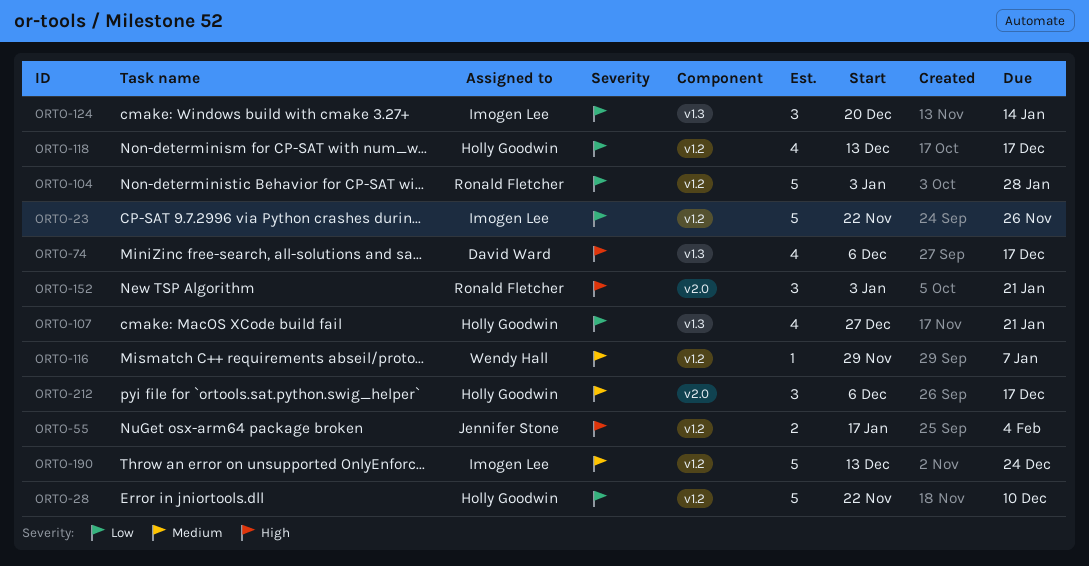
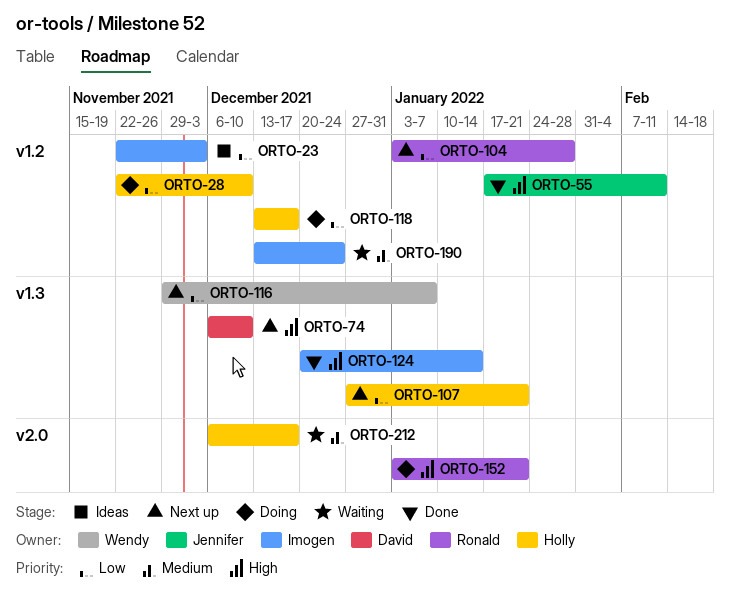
ORTO-23, due: Nov 26 -> Dec 3
ORTO-55, due: Feb 4 -> Feb 11
ORTO-74, due: Dec 17 -> Dec 10
ORTO-116, priority: Medium -> Low
ORTO-116, label: v1.2 -> v1.3
ORTO-124, priority: Low -> High

